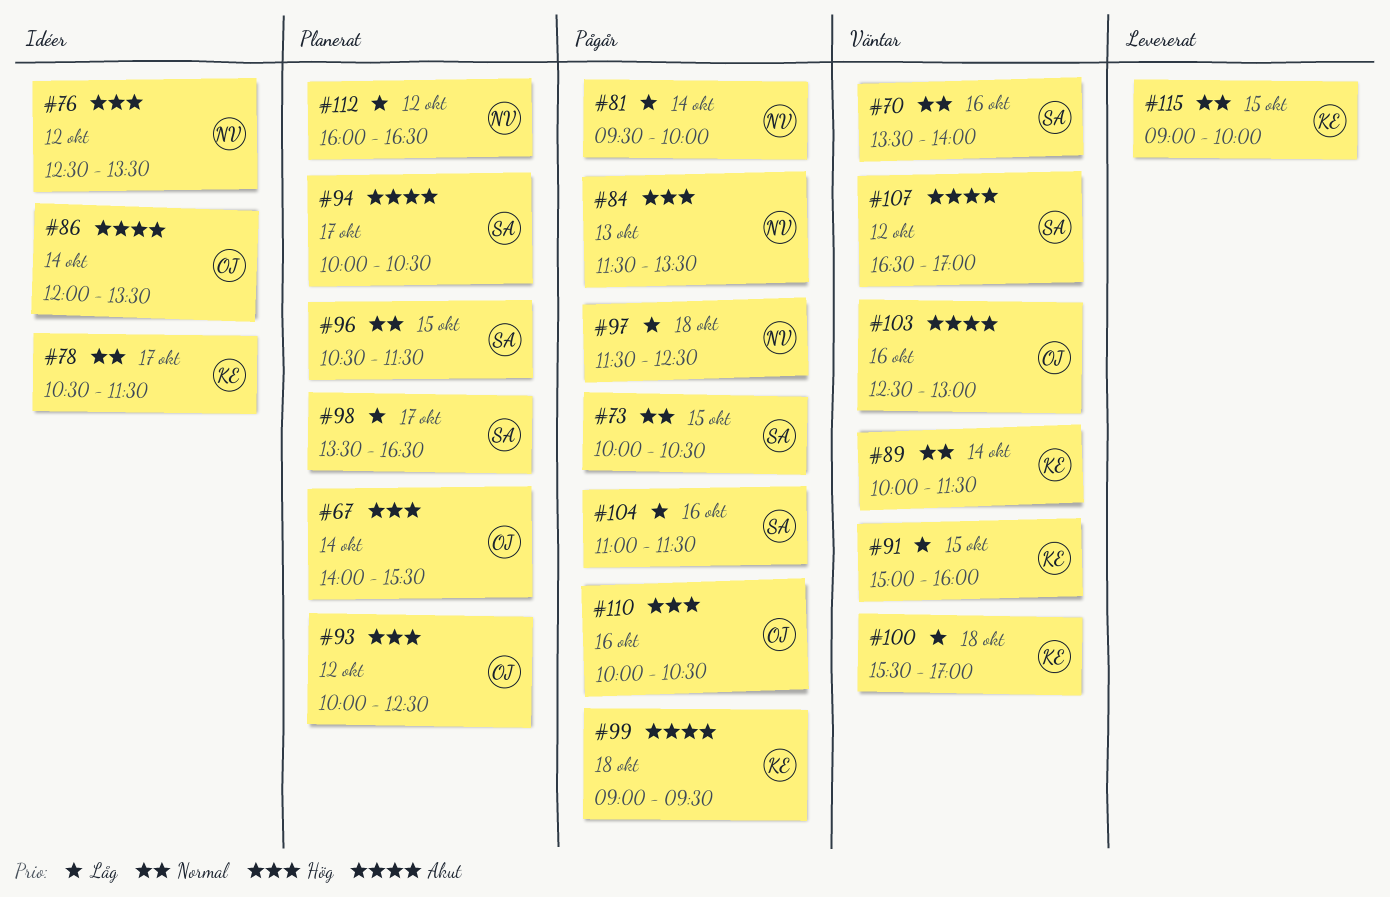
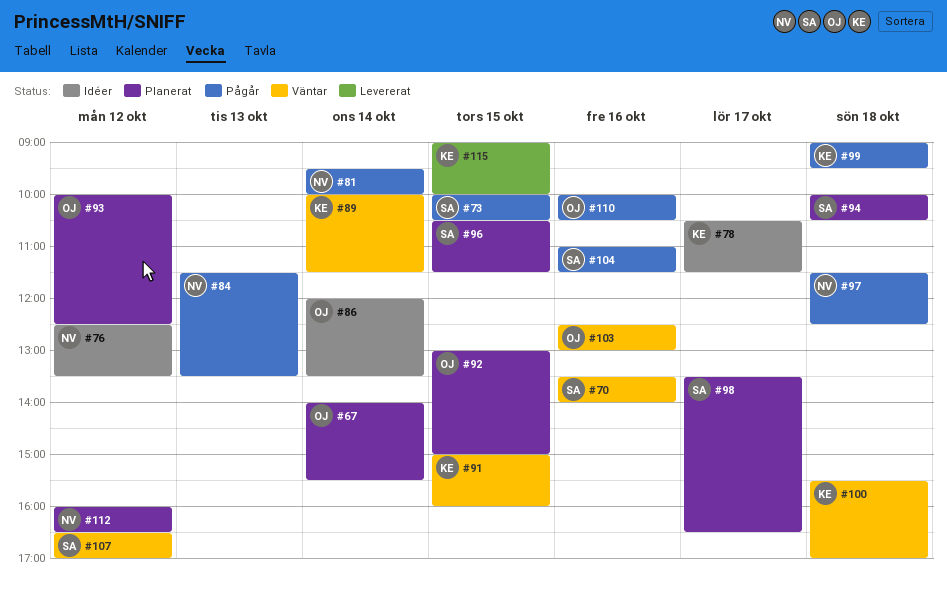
#92: none -> present
#94, day: Oct 17 -> Oct 18

